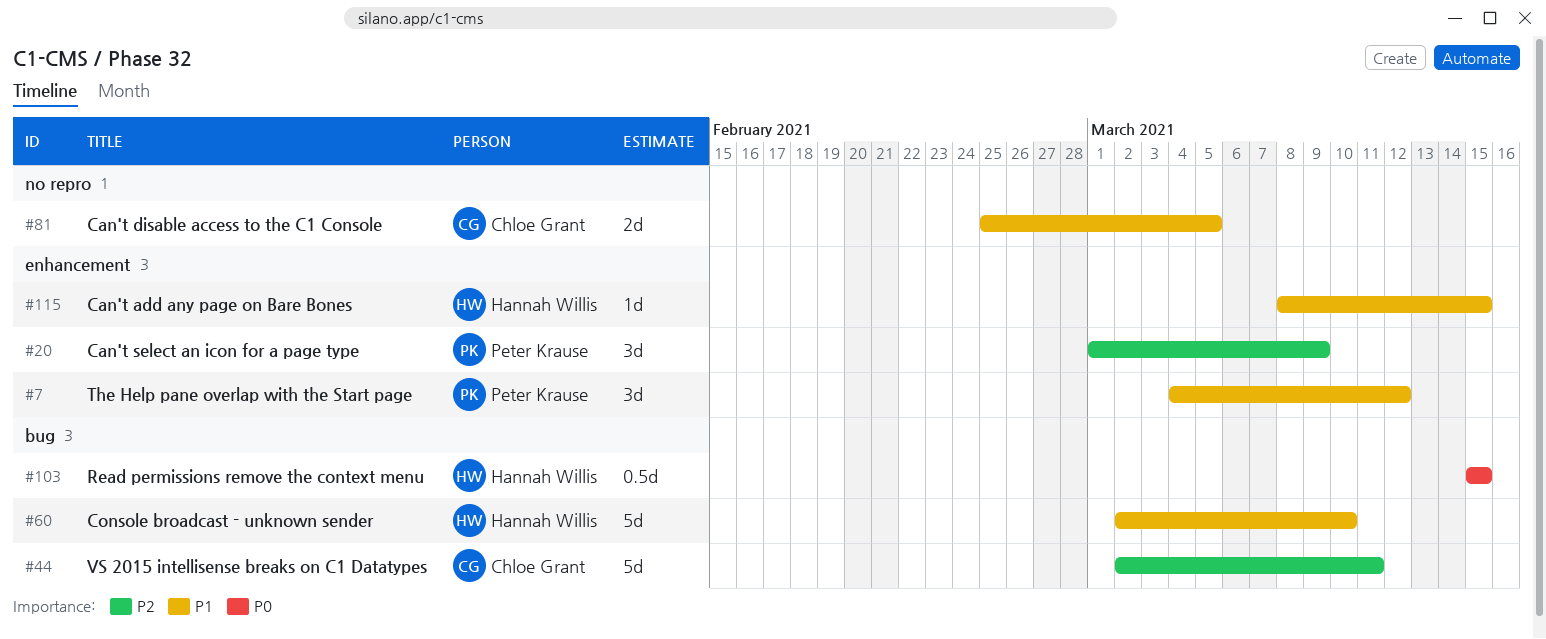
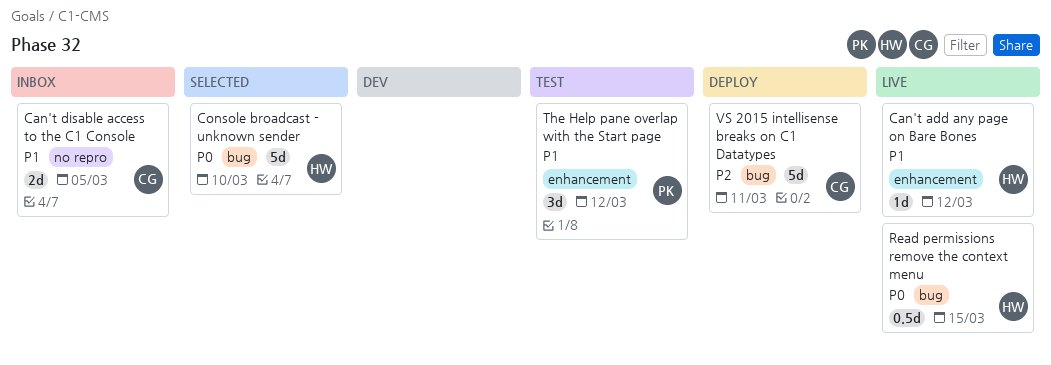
Can't add any page on Bare Bones, due: Mar 15 -> Mar 12
Can't select an icon for a page type: present -> none
Console broadcast - unknown sender, priority: P1 -> P0

